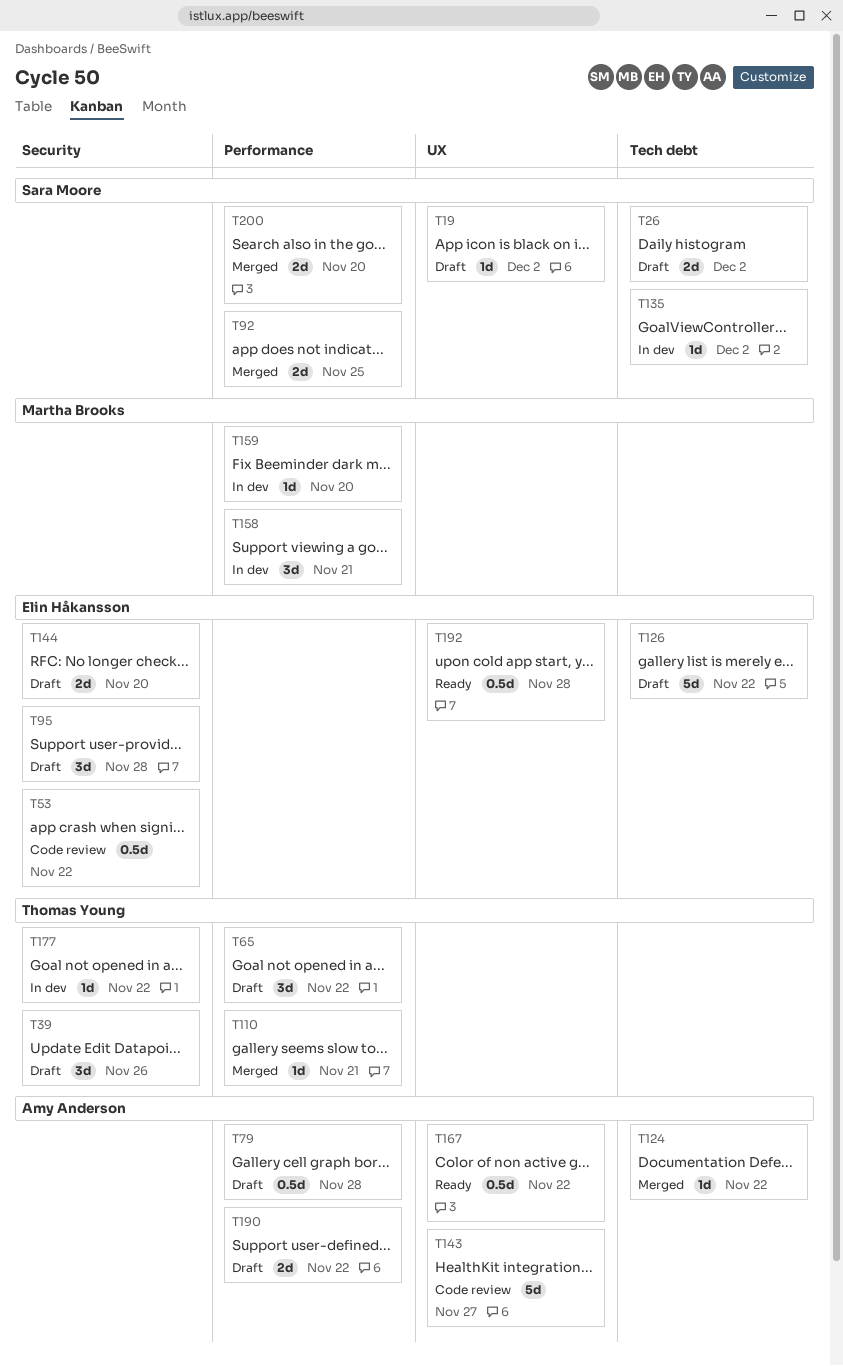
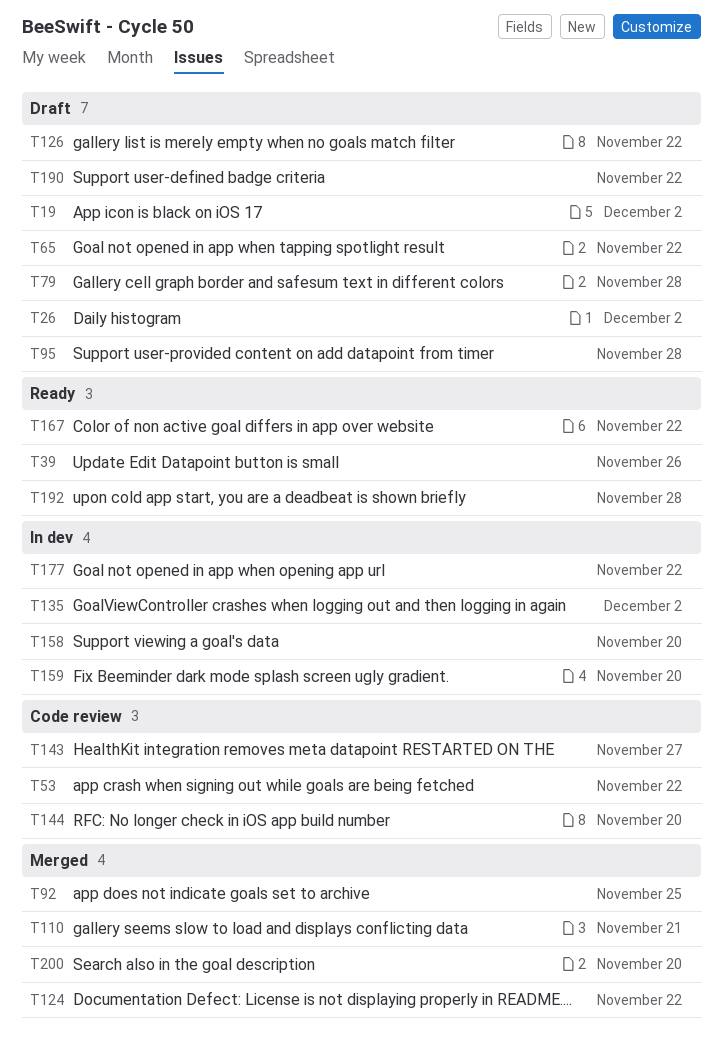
T39, status: Draft -> Ready
T144, status: Draft -> Code review
T158, due: Nov 21 -> Nov 20

